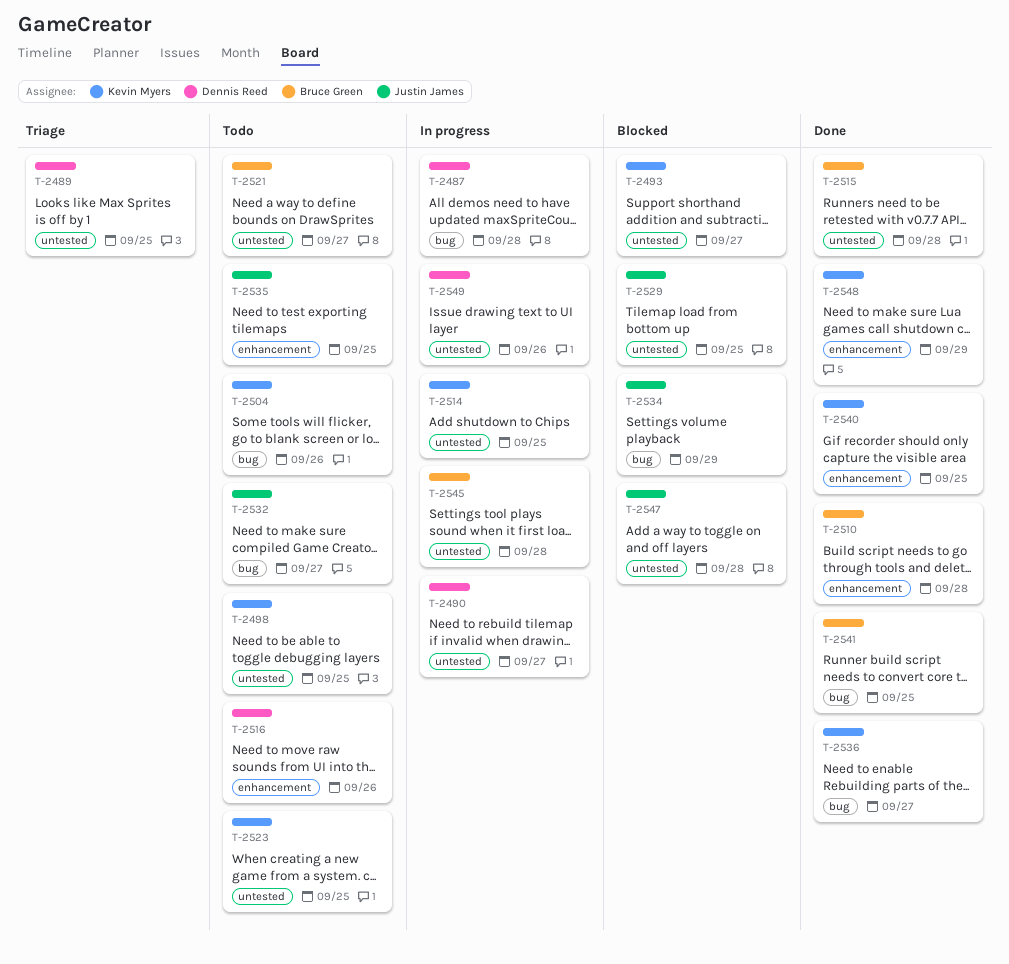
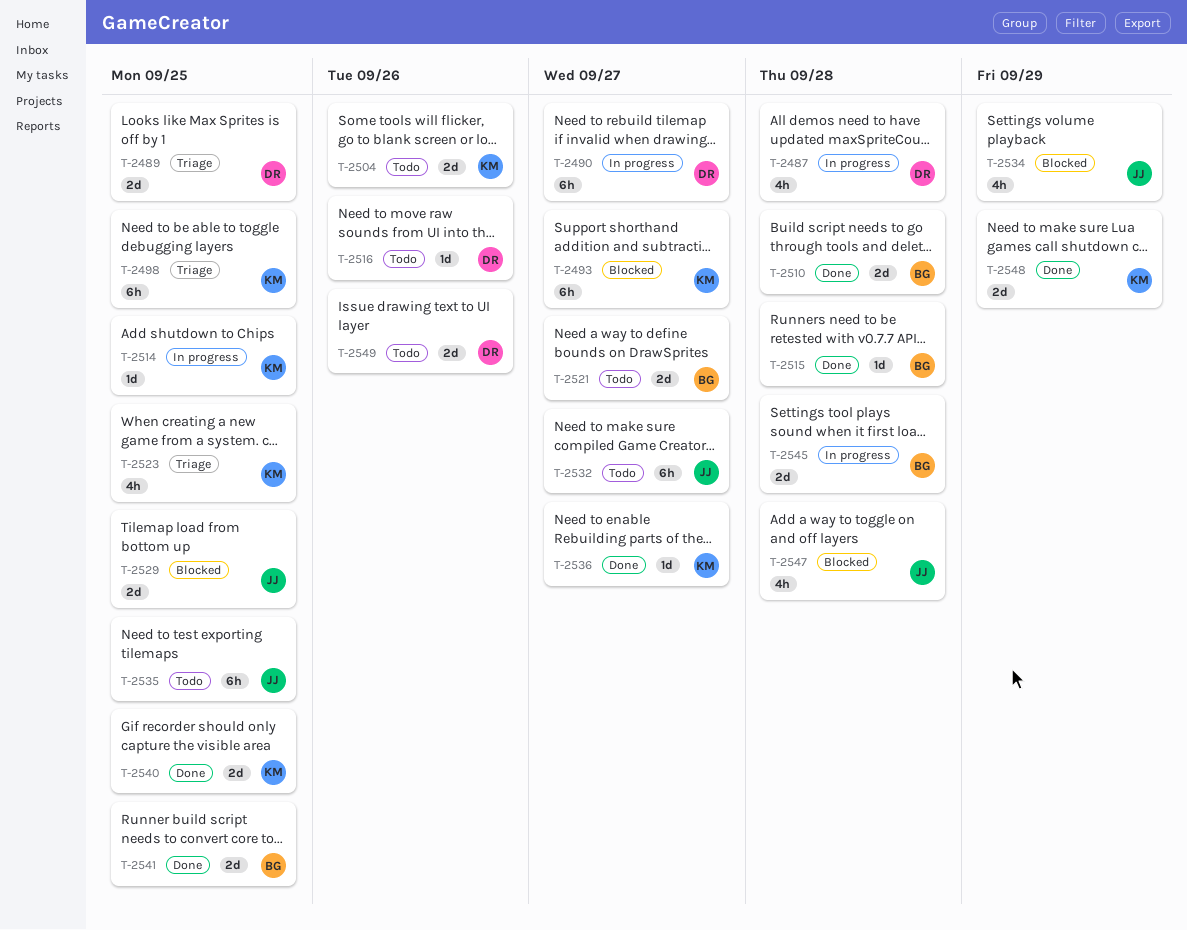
T-2498, status: Todo -> Triage
T-2523, status: Todo -> Triage
T-2549, status: In progress -> Todo

